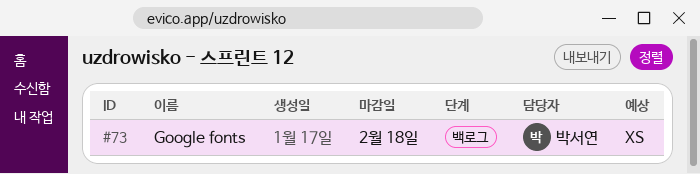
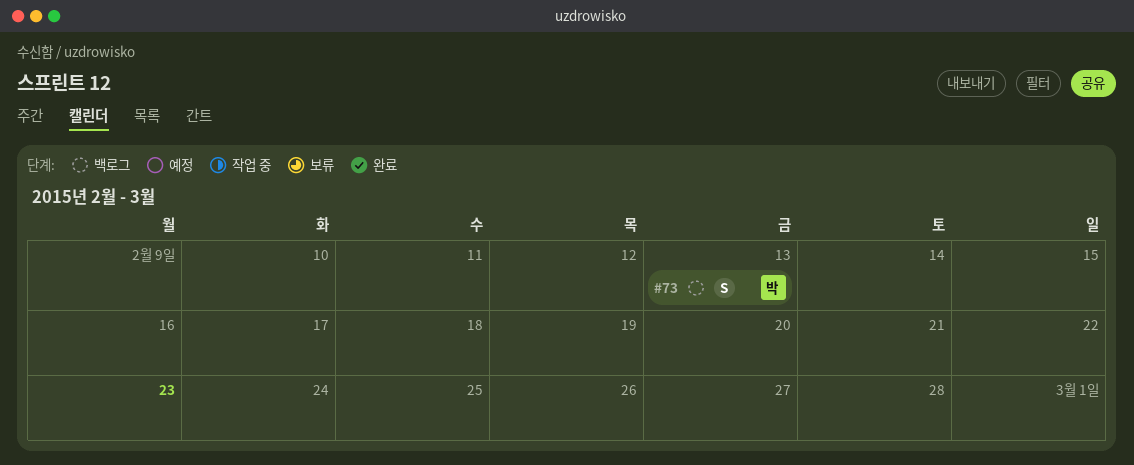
#73, estimate: XS -> S
#73, due: Feb 18 -> Feb 13

